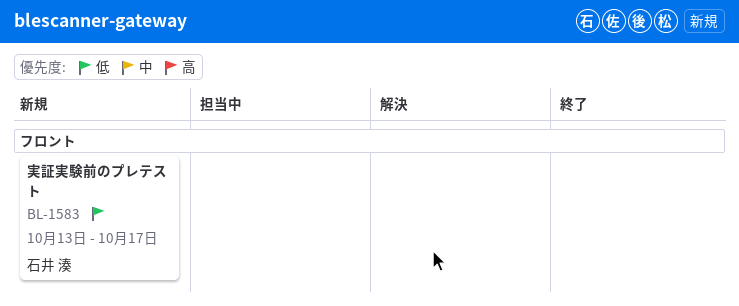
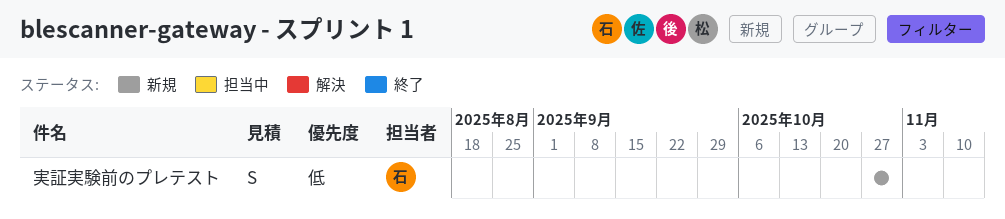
実証実験前のプレテスト, start: Oct 13 -> Oct 27
実証実験前のプレテスト, due: Oct 17 -> Oct 31

